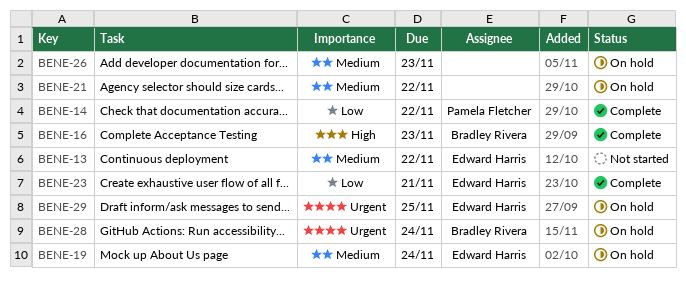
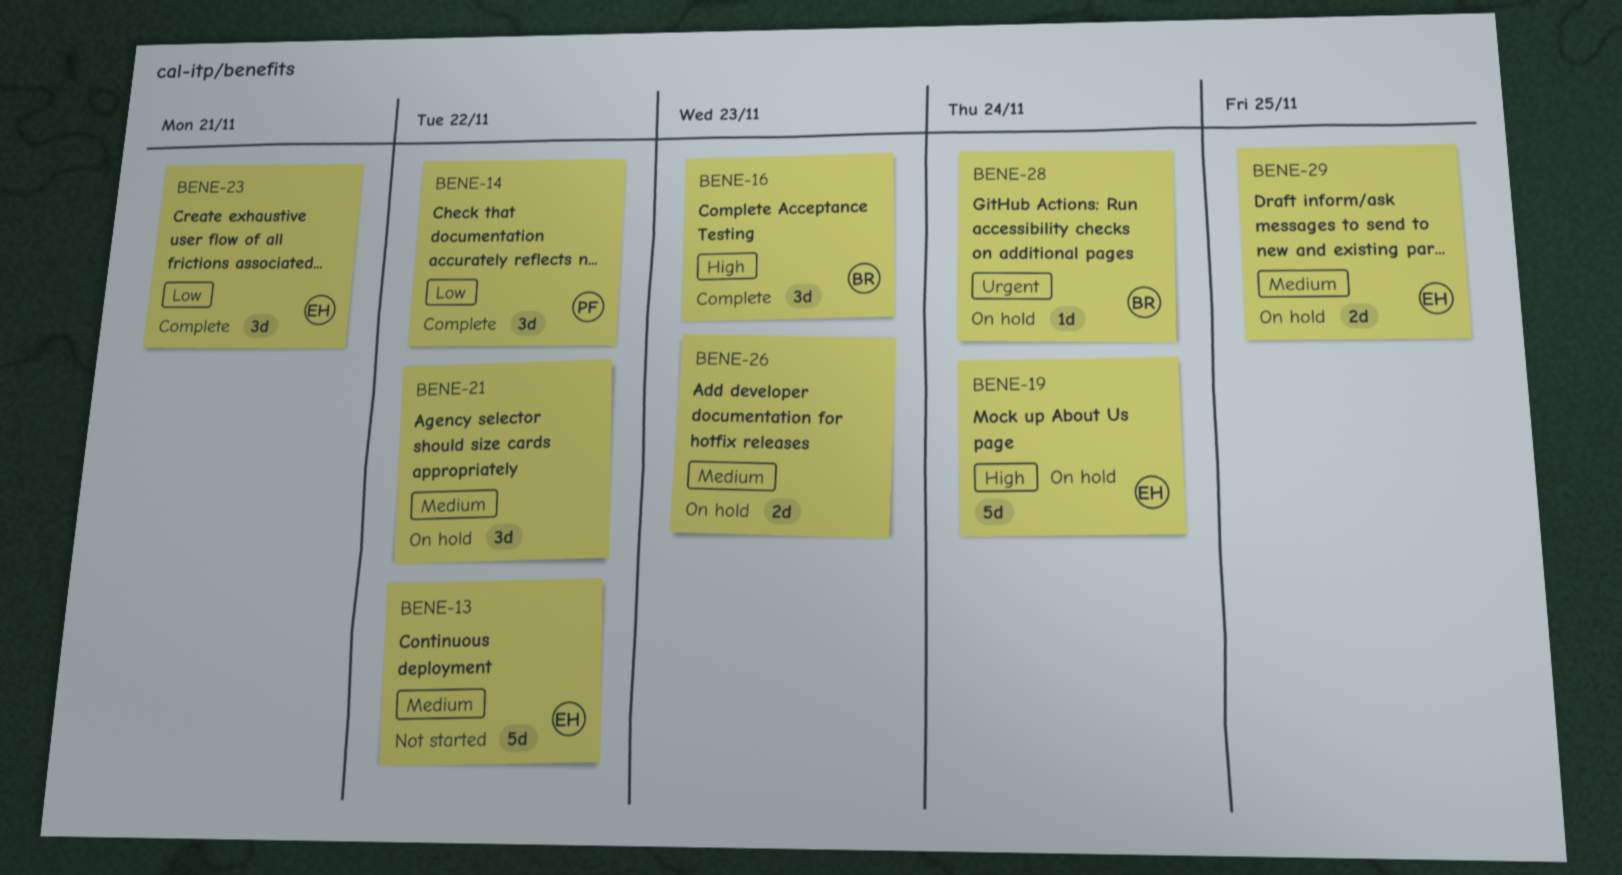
BENE-19, priority: Medium -> High
BENE-29, priority: Urgent -> Medium

